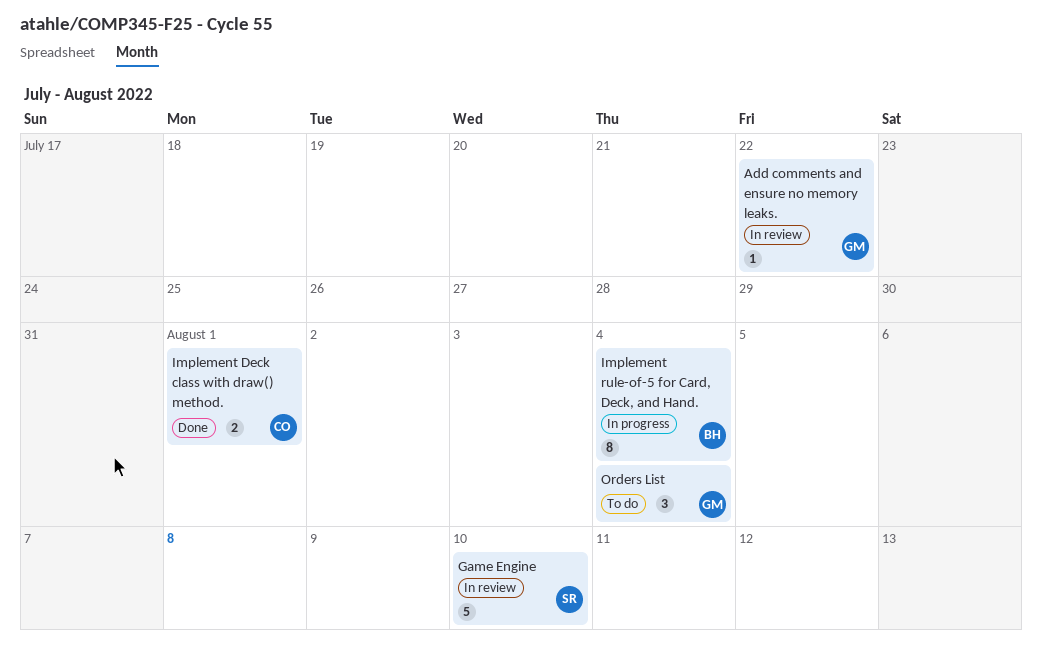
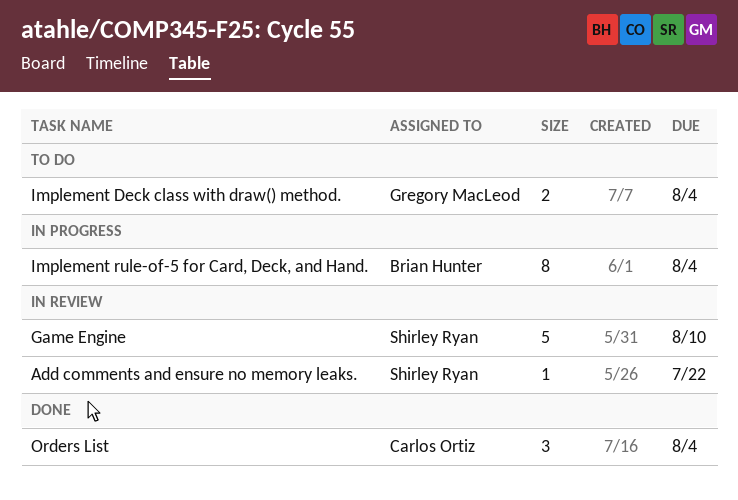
Add comments and ensure no memory leaks., owner: Gregory MacLeod -> Shirley Ryan
Implement Deck class with draw() method., status: Done -> To do
Implement Deck class with draw() method., owner: Carlos Ortiz -> Gregory MacLeod
Implement Deck class with draw() method., due: Aug 1 -> Aug 4
Orders List, status: To do -> Done
Orders List, owner: Gregory MacLeod -> Carlos Ortiz

